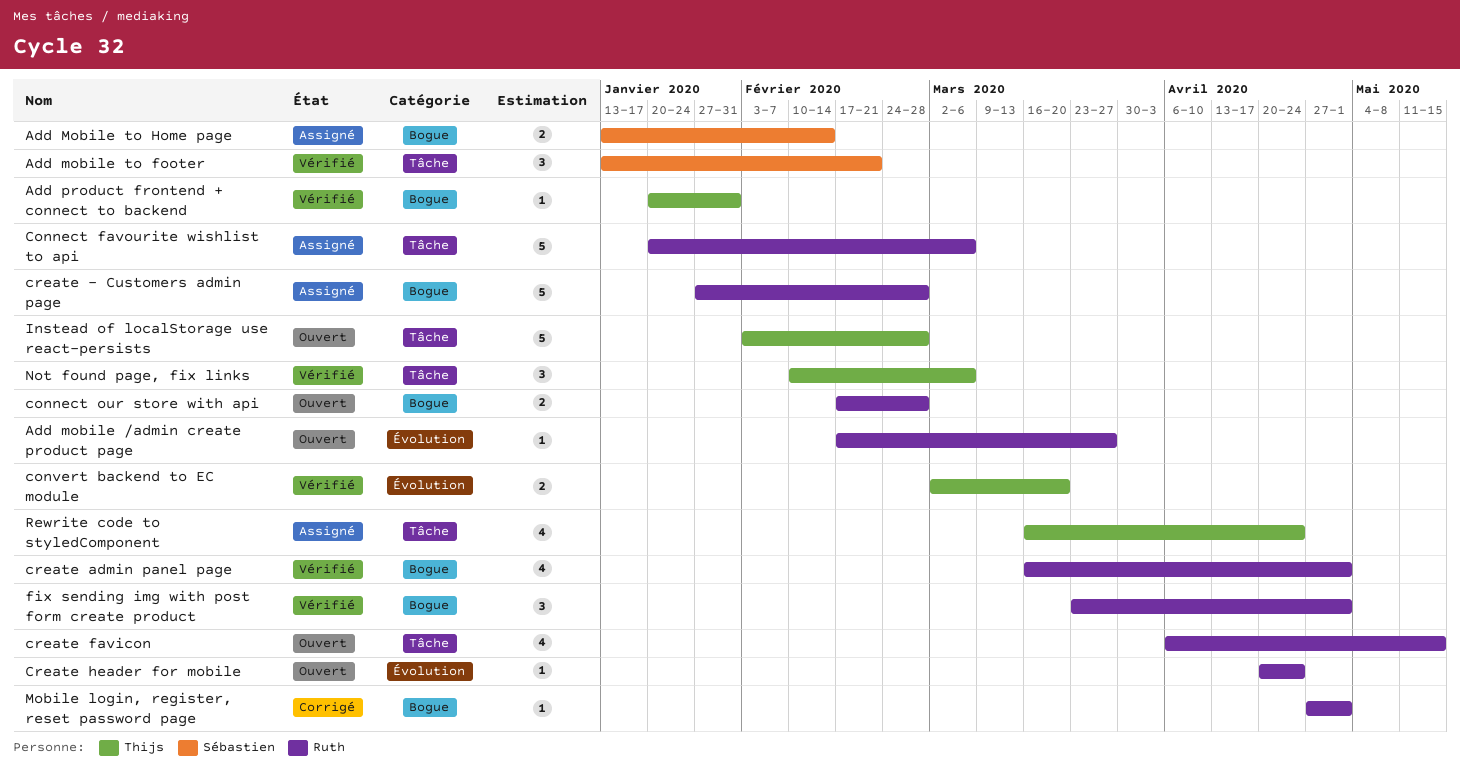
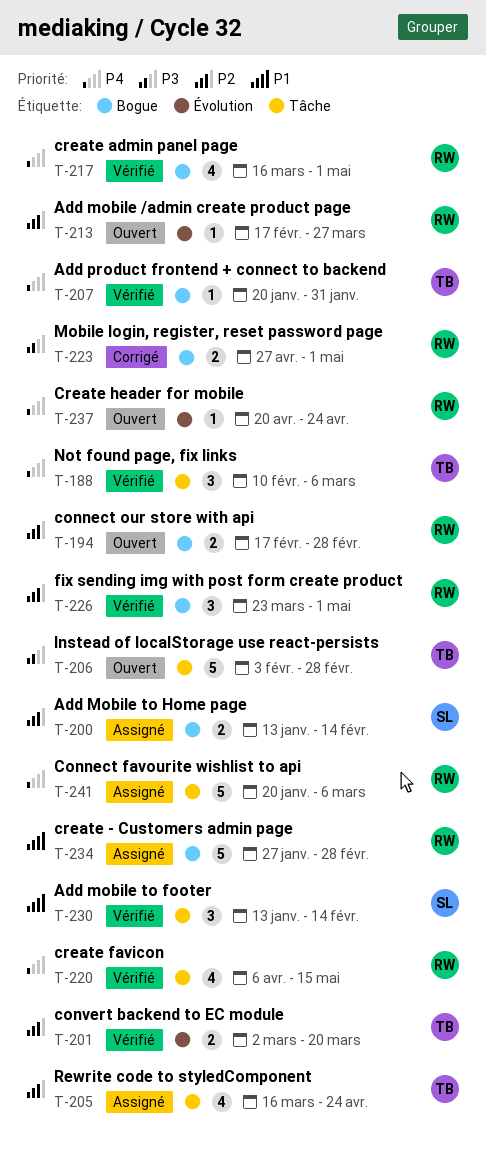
Add mobile to footer, due: Feb 21 -> Feb 14
create favicon, status: Ouvert -> Vérifié
Mobile login, register, reset password page, estimate: 1 -> 2

